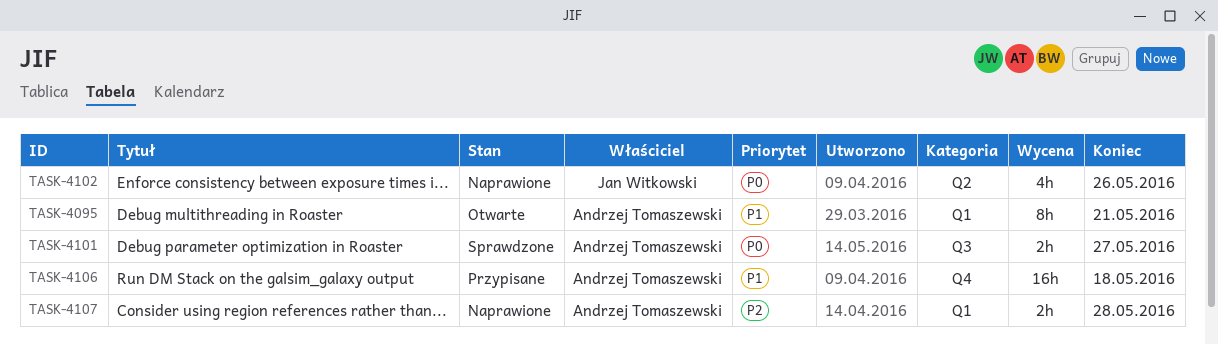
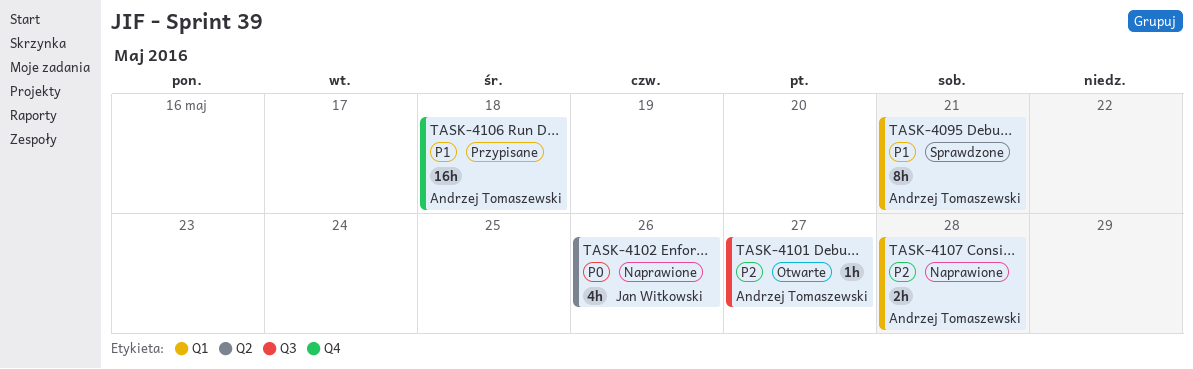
TASK-4095, status: Otwarte -> Sprawdzone
TASK-4101, status: Sprawdzone -> Otwarte
TASK-4101, priority: P0 -> P2
TASK-4101, estimate: 2h -> 1h

